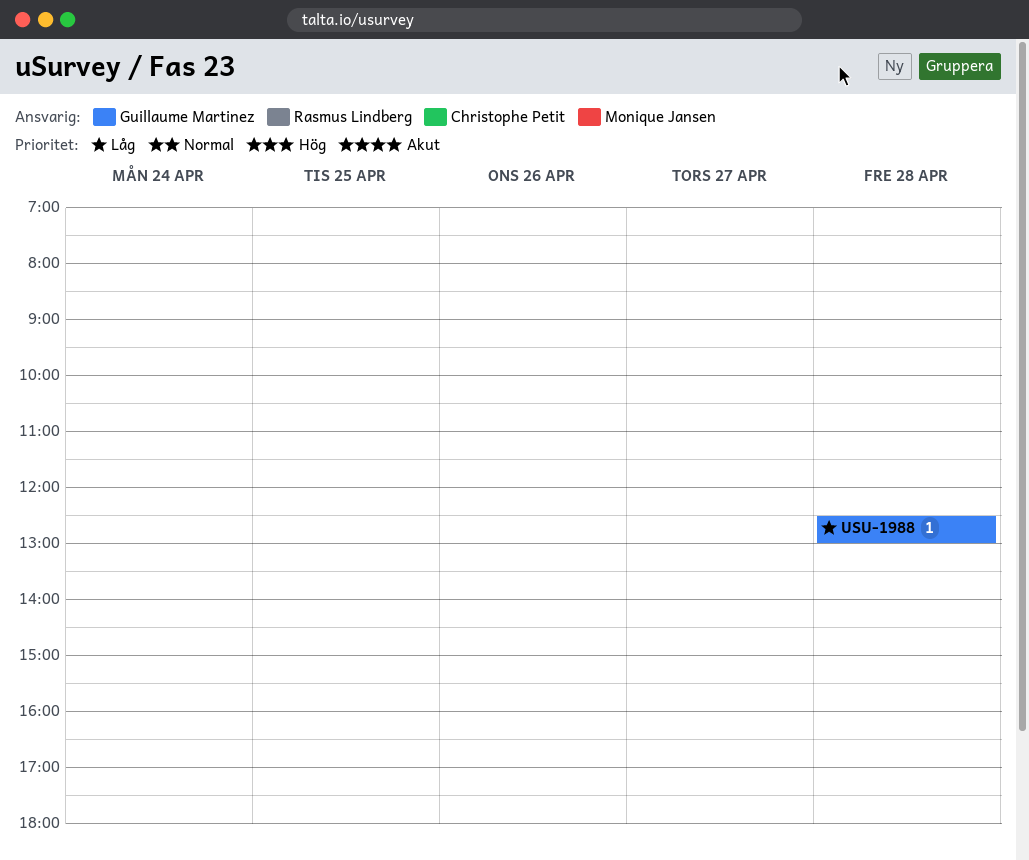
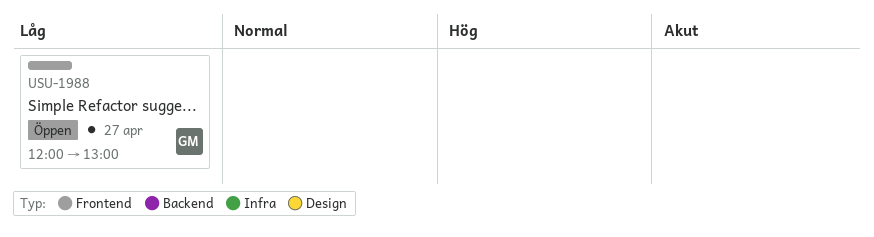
USU-1988, day: Apr 28 -> Apr 27
USU-1988, begins: 12:30 -> 12:00

